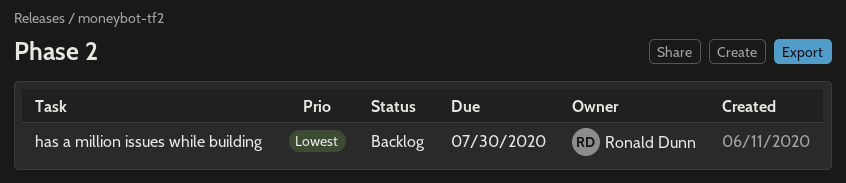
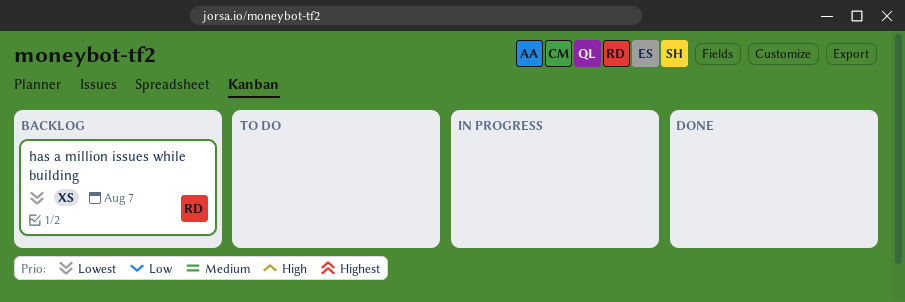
has a million issues while building, due: Jul 30 -> Aug 7

